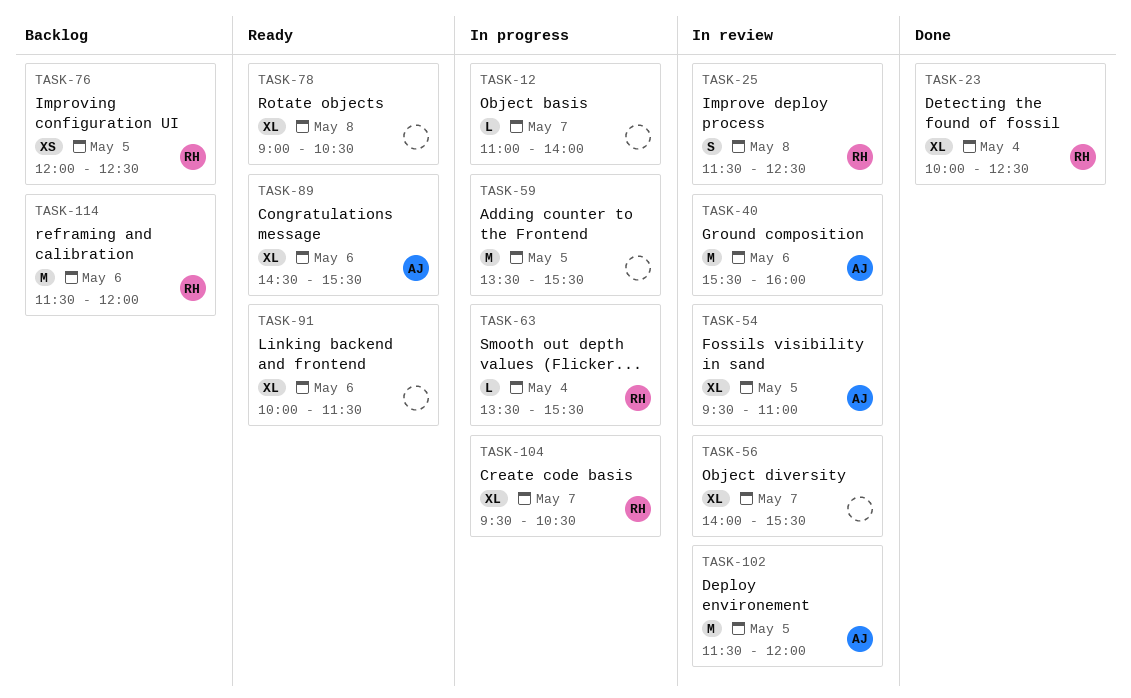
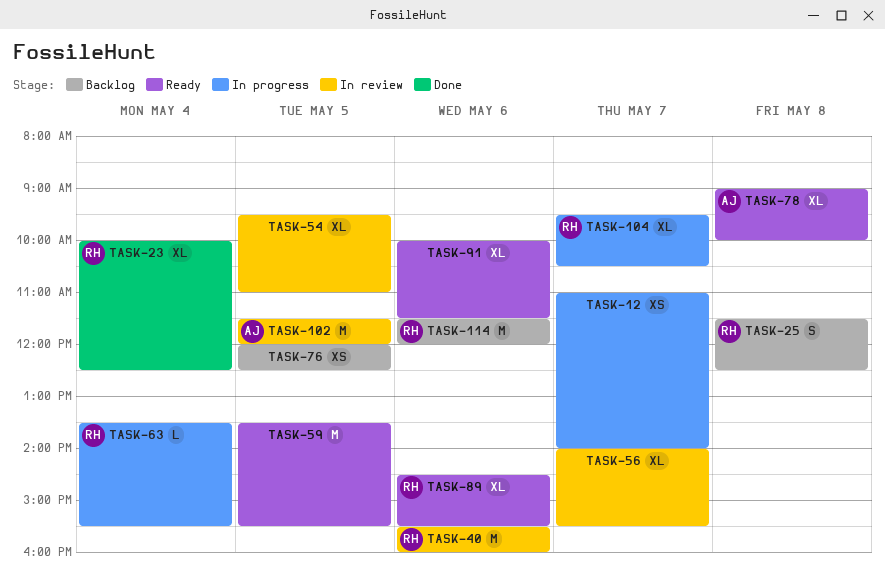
TASK-12, estimate: L -> XS
TASK-25, status: In review -> Backlog
TASK-40, owner: AJ -> RH
TASK-54, owner: AJ -> none
TASK-59, status: In progress -> Ready
TASK-76, owner: RH -> none
TASK-78, owner: none -> AJ
TASK-78, ends: 10:30 -> 10:00
TASK-89, owner: AJ -> RH

